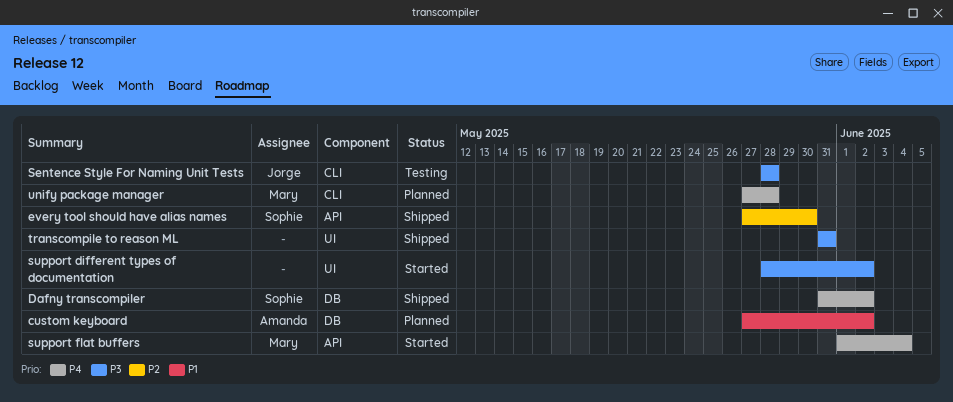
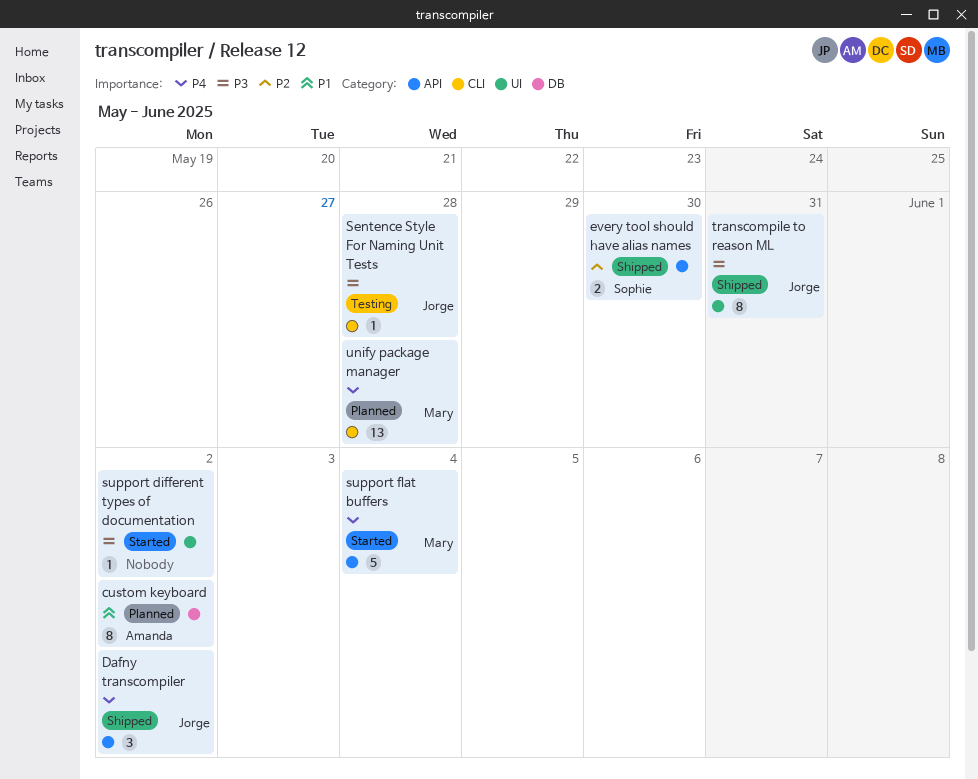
Dafny transcompiler, owner: Sophie -> Jorge
Dafny transcompiler, label: DB -> API
transcompile to reason ML, owner: none -> Jorge

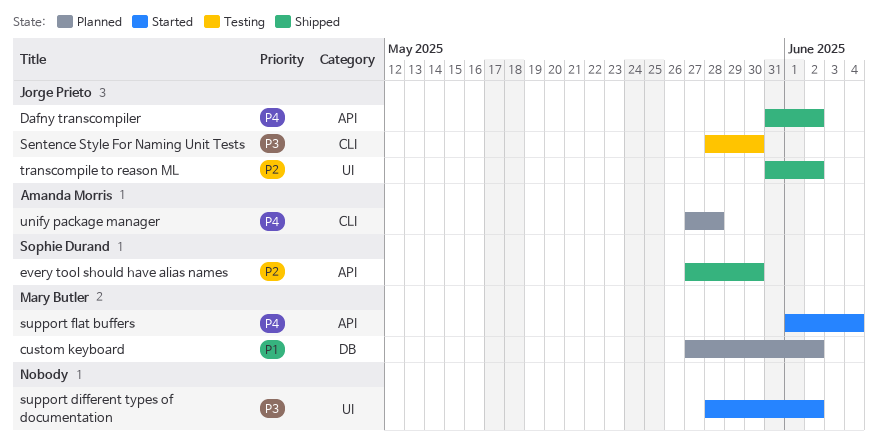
custom keyboard, owner: Amanda Morris -> Mary Butler
Sentence Style For Naming Unit Tests, due: May 28 -> May 30
transcompile to reason ML, priority: P3 -> P2
transcompile to reason ML, due: May 31 -> Jun 2
unify package manager, owner: Mary Butler -> Amanda Morris

